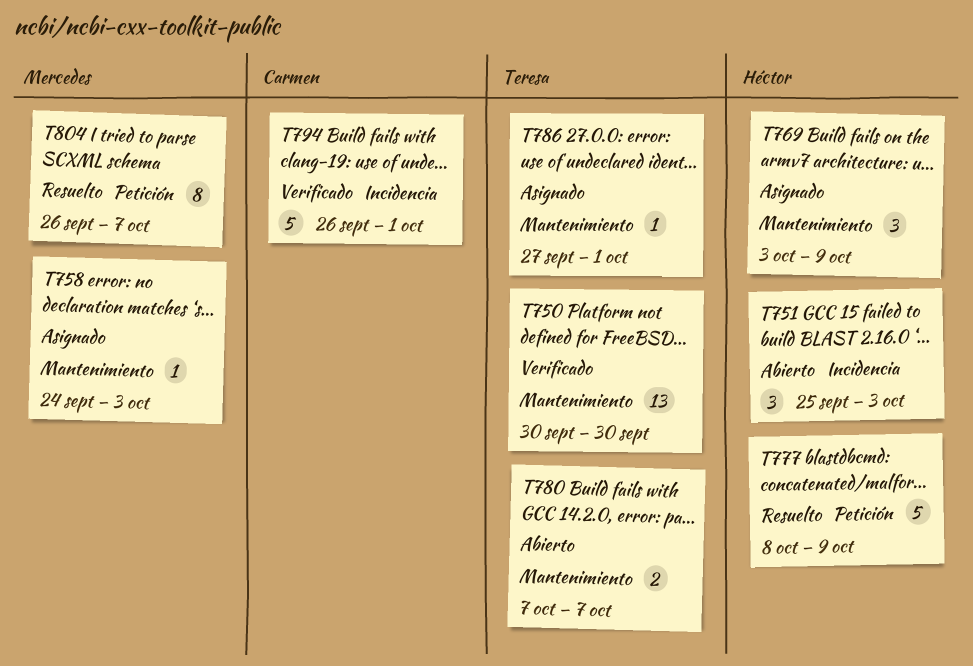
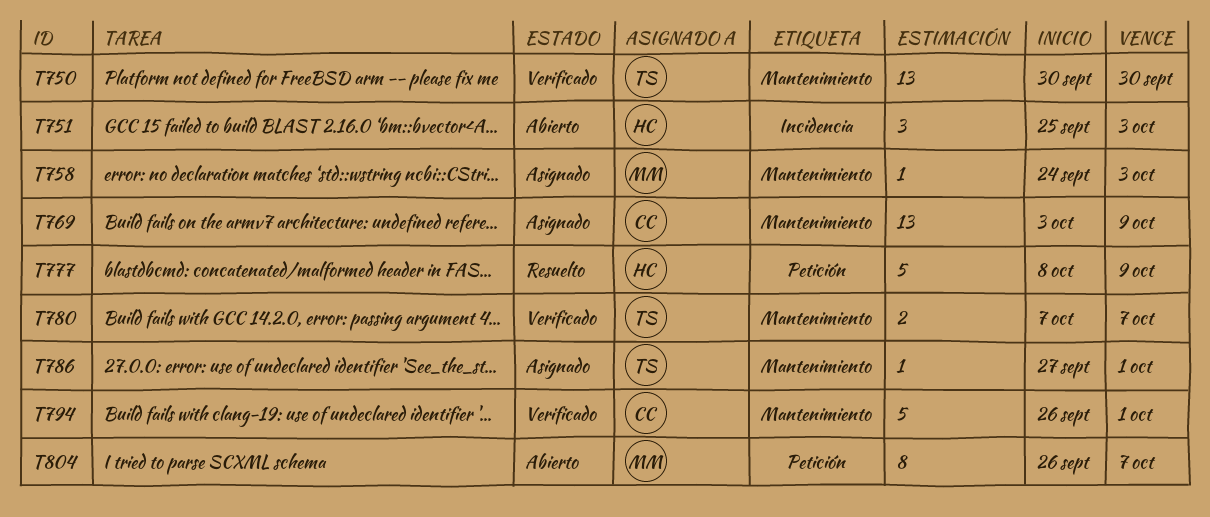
T769, owner: Héctor -> Carmen
T769, estimate: 3 -> 13
T780, status: Abierto -> Verificado
T794, label: Incidencia -> Mantenimiento
T804, status: Resuelto -> Abierto

